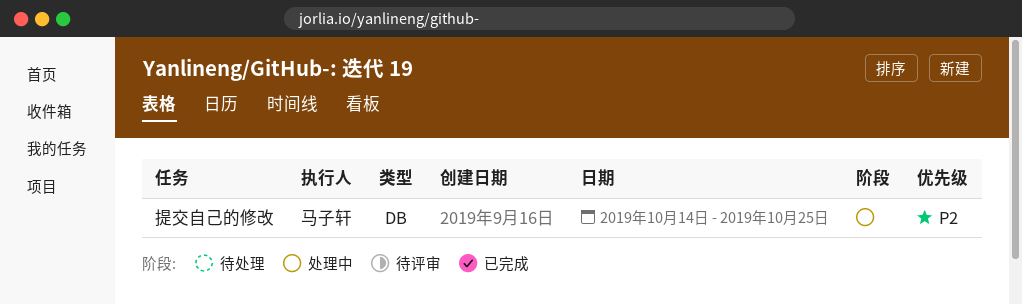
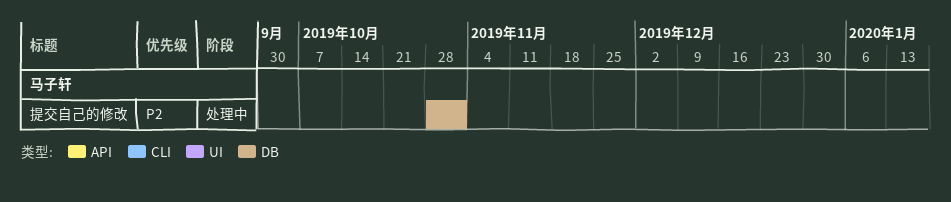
提交自己的修改, start: Oct 14 -> Oct 28
提交自己的修改, due: Oct 25 -> Nov 1

